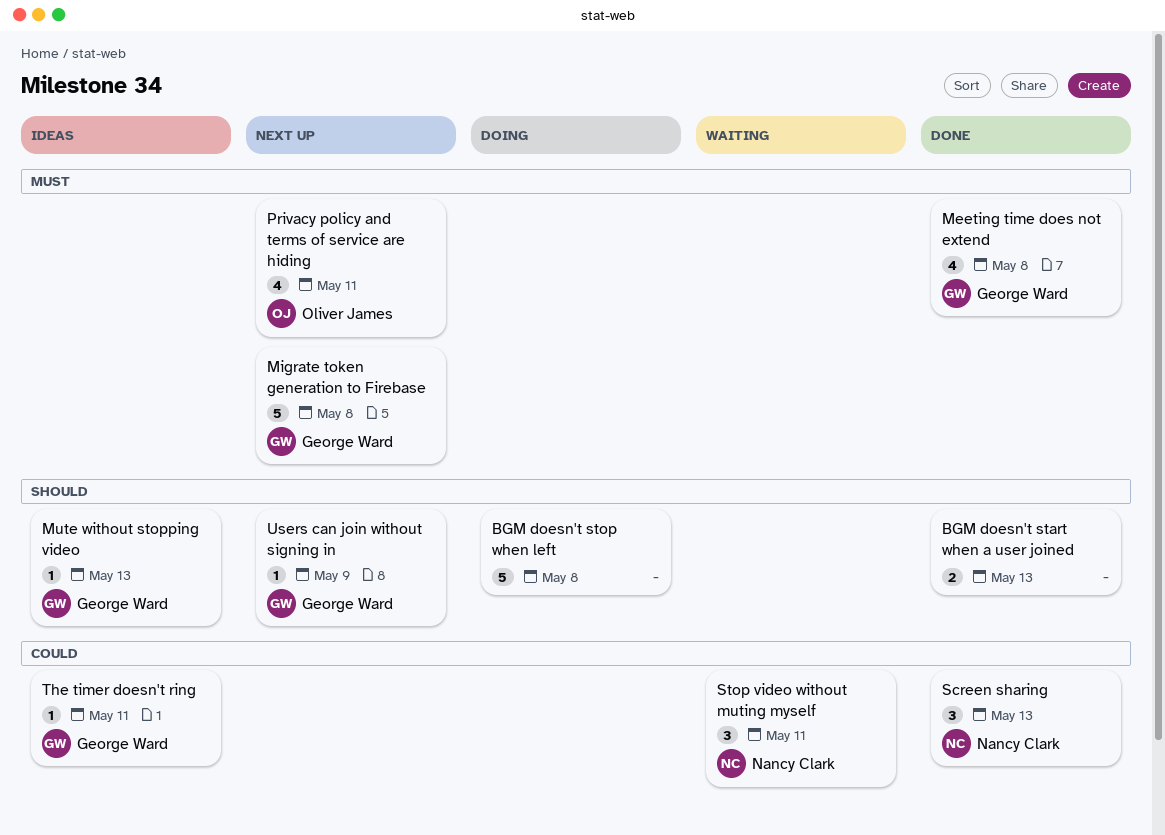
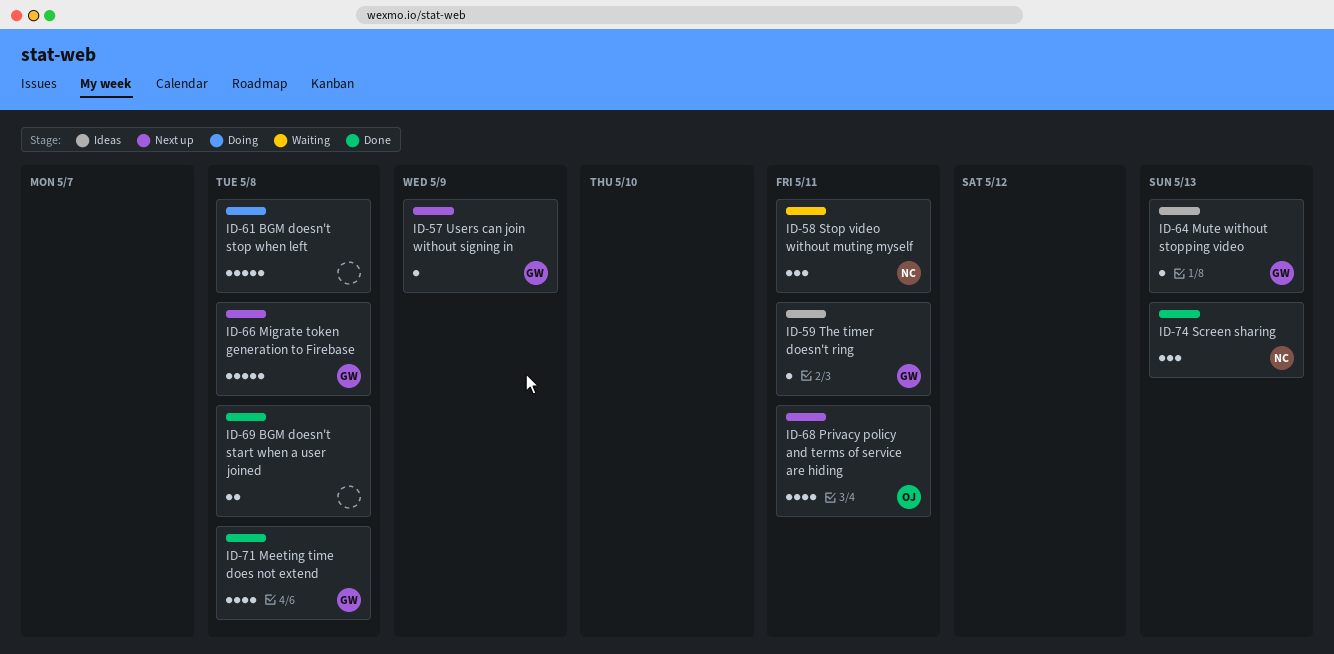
BGM doesn't start when a user joined, due: May 13 -> May 8

